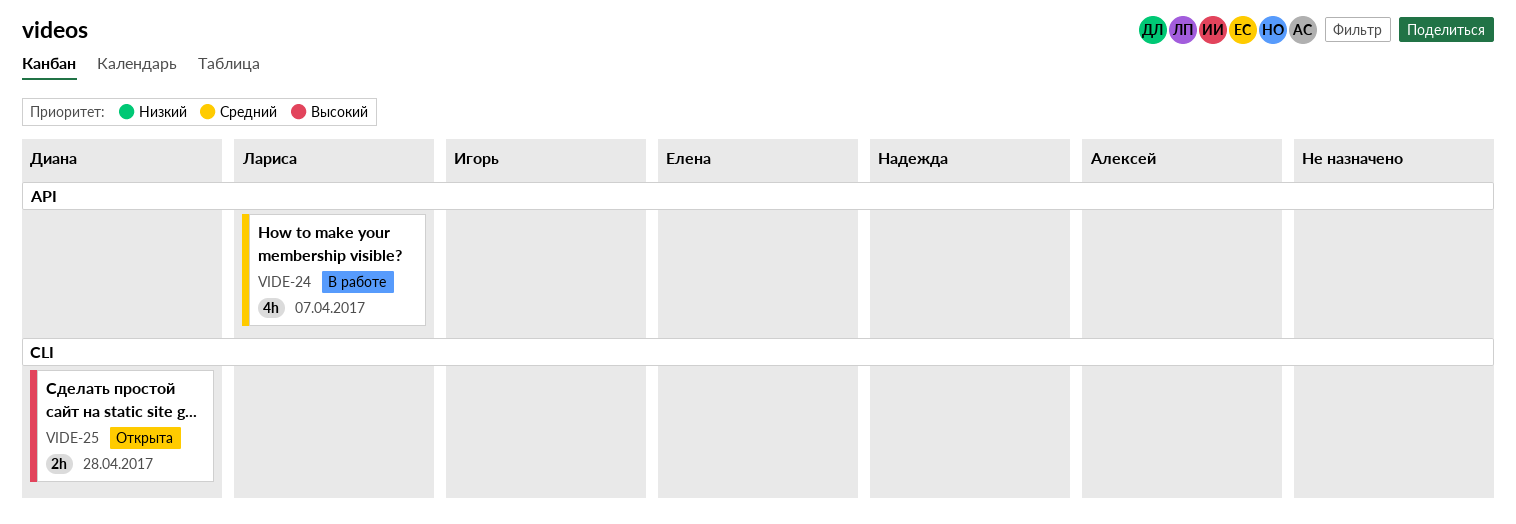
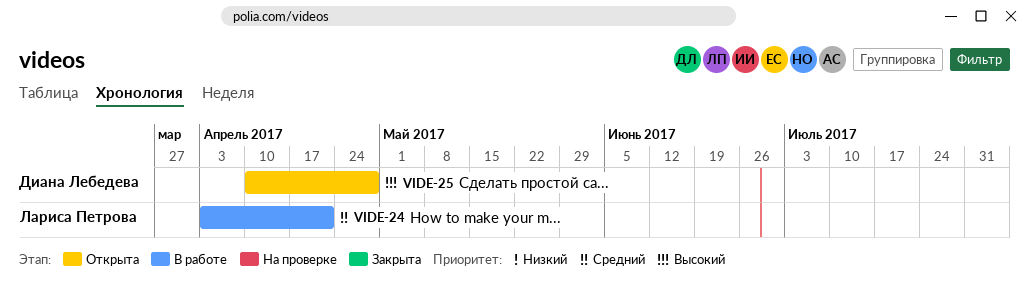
VIDE-24, due: Apr 7 -> Apr 21

